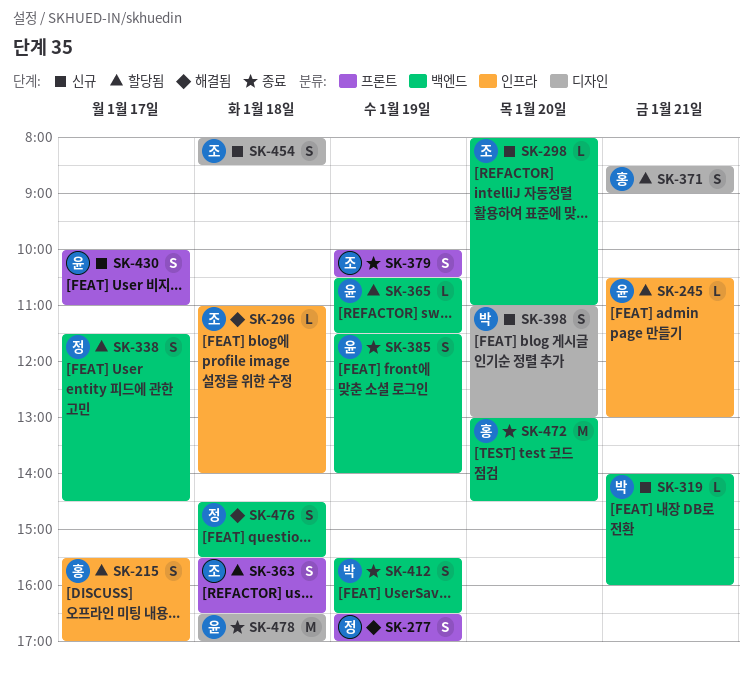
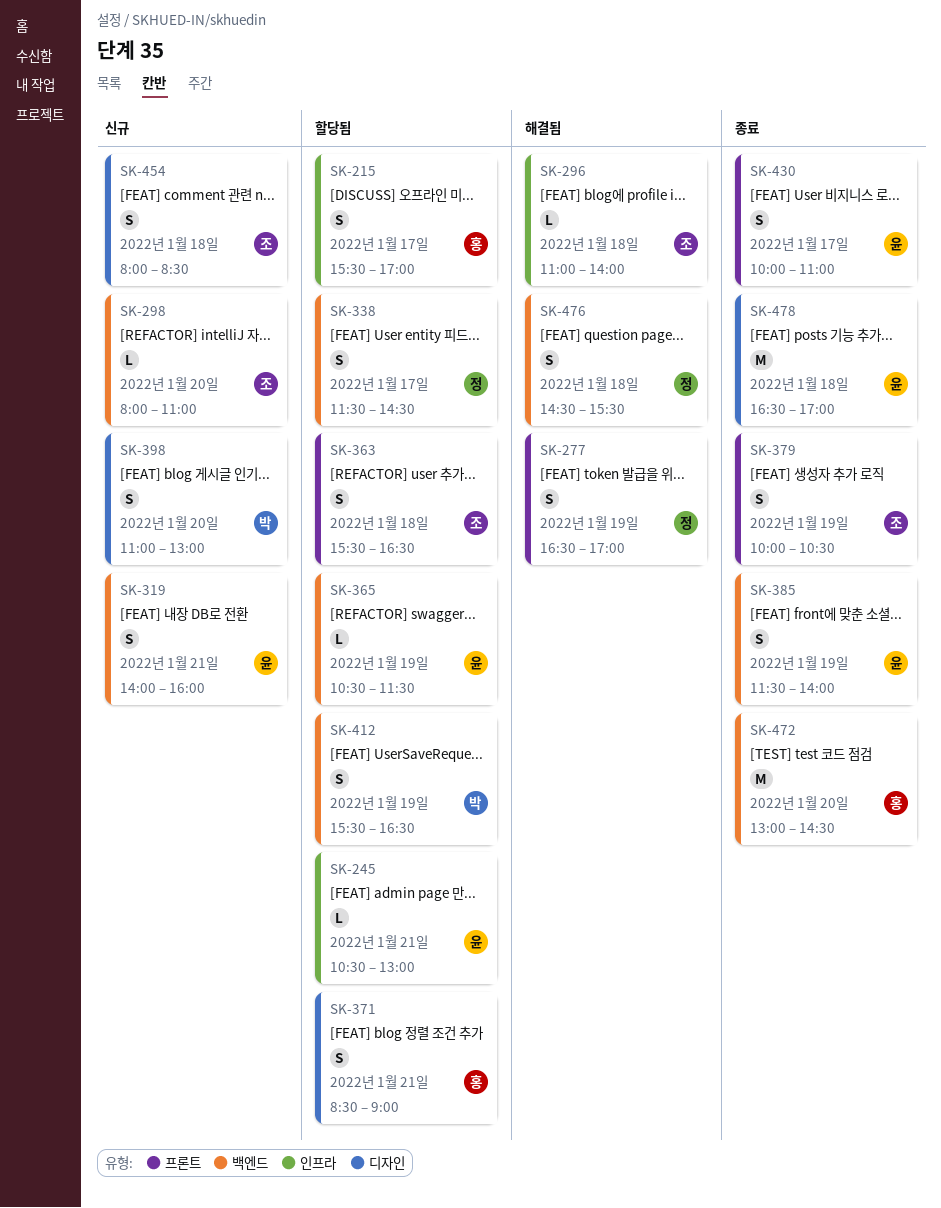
SK-319, owner: 박 -> 윤
SK-319, estimate: L -> S
SK-412, status: 종료 -> 할당됨
SK-430, status: 신규 -> 종료

